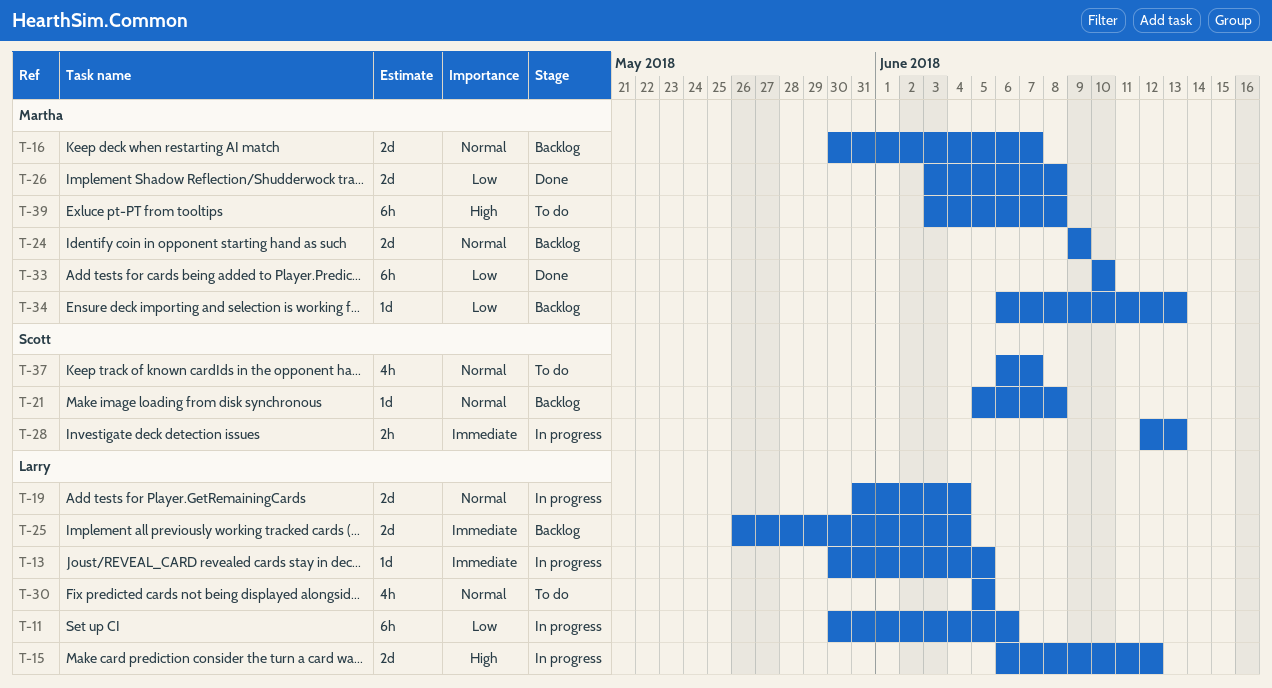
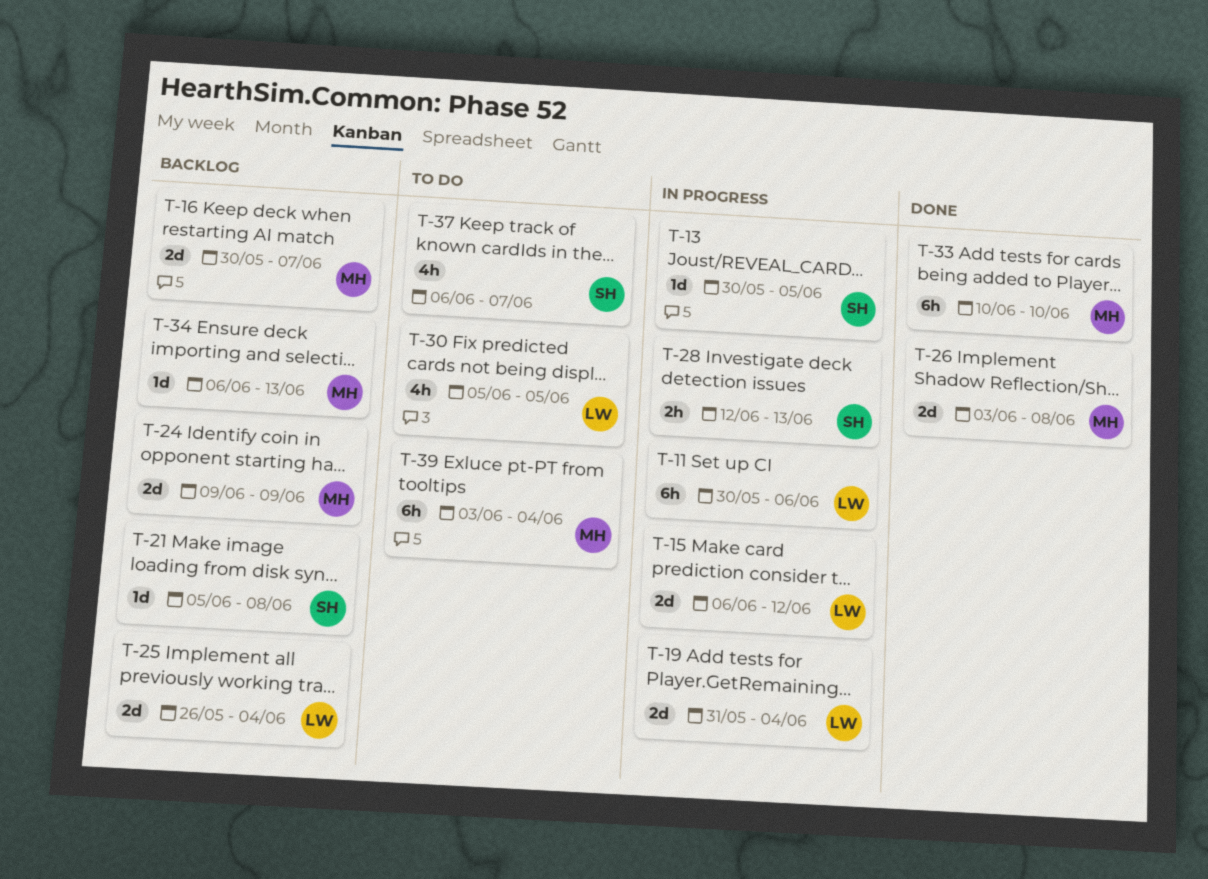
T-13, owner: Larry -> Scott
T-39, due: Jun 8 -> Jun 4

